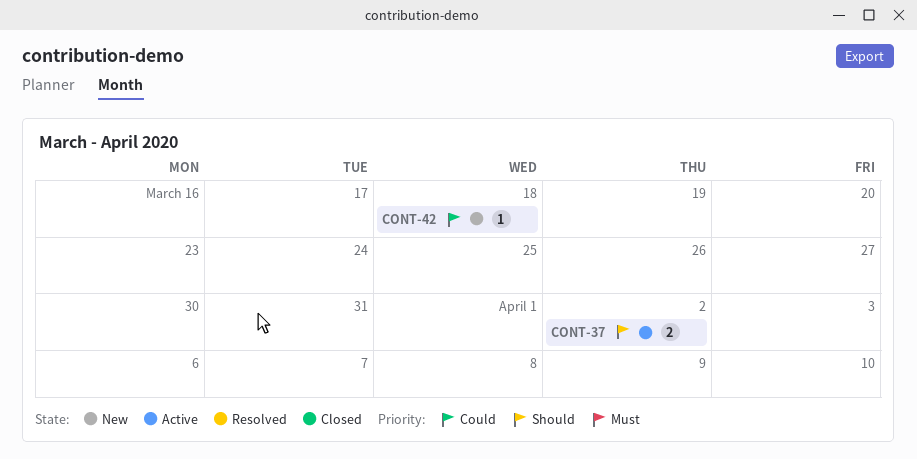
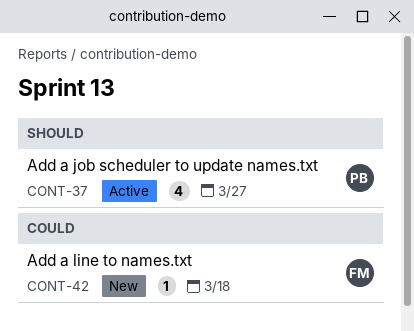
CONT-37, estimate: 2 -> 4
CONT-37, due: Apr 2 -> Mar 27

